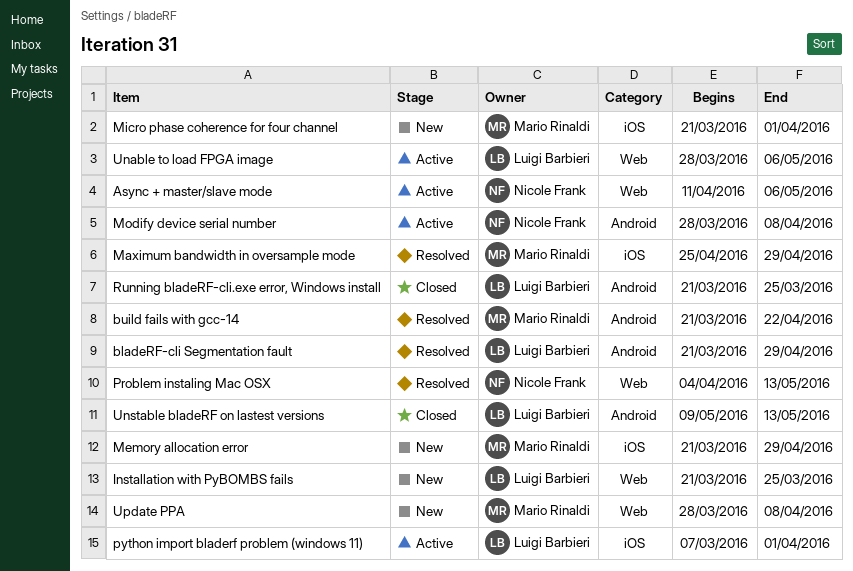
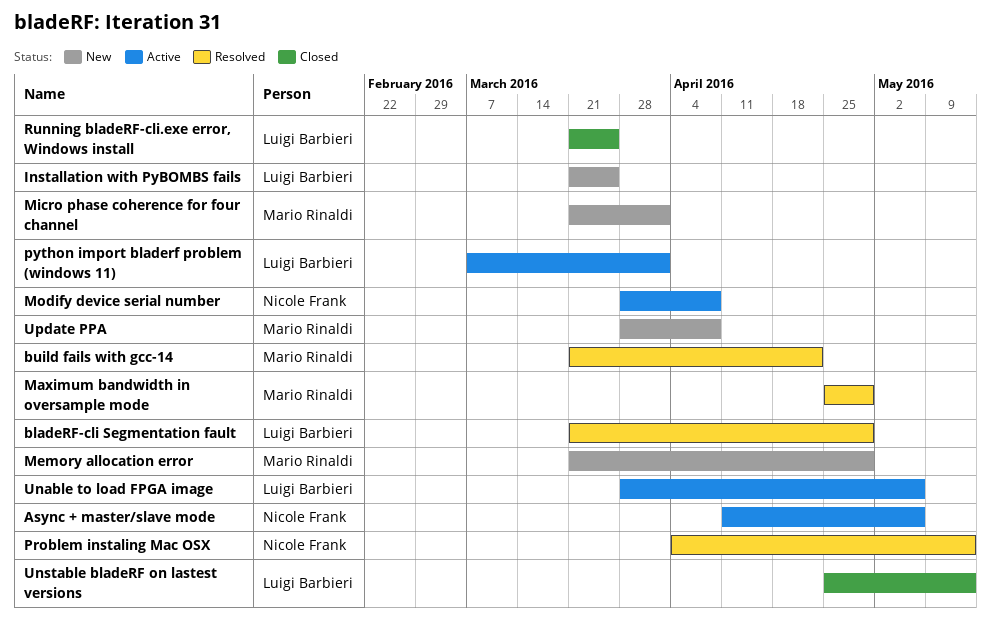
Unstable bladeRF on lastest versions, start: May 9 -> Apr 25

